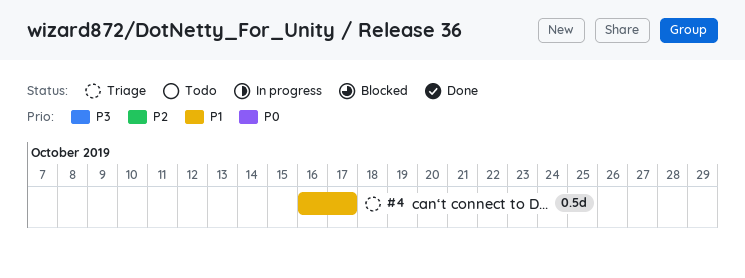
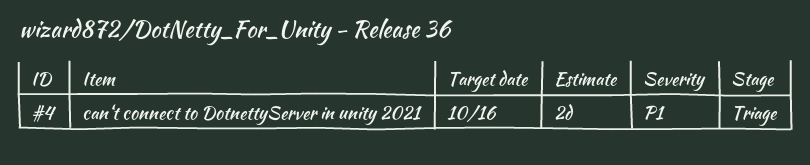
#4, estimate: 0.5d -> 2d
#4, due: Oct 17 -> Oct 16

